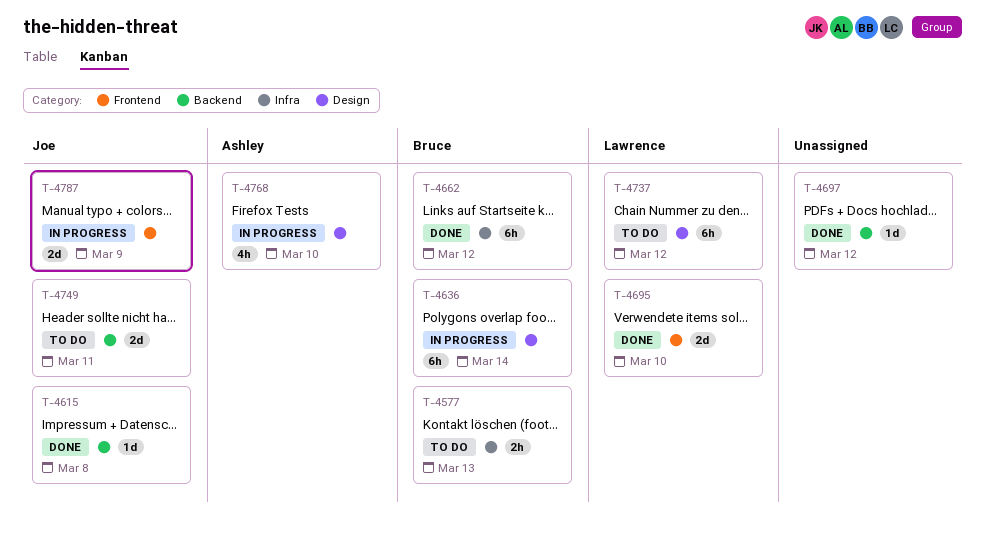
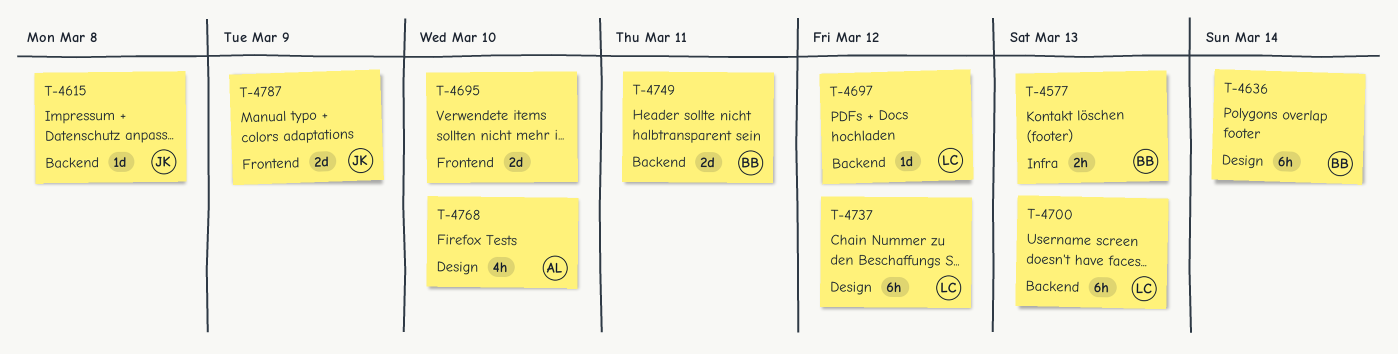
T-4662: present -> none
T-4695, owner: Lawrence -> none
T-4697, owner: none -> Lawrence
T-4700: none -> present
T-4749, owner: Joe -> Bruce

